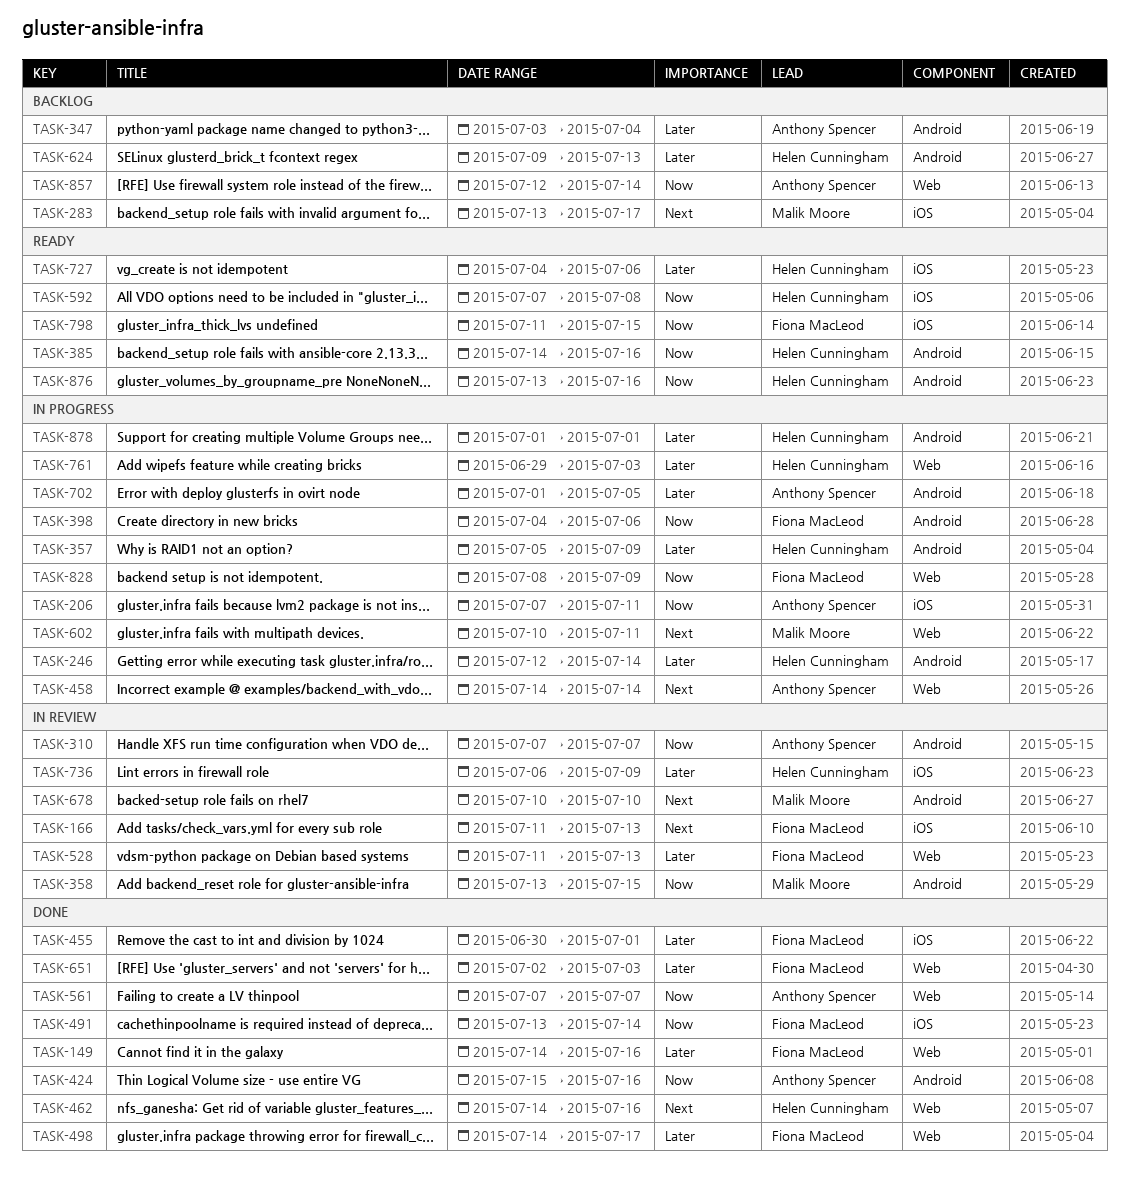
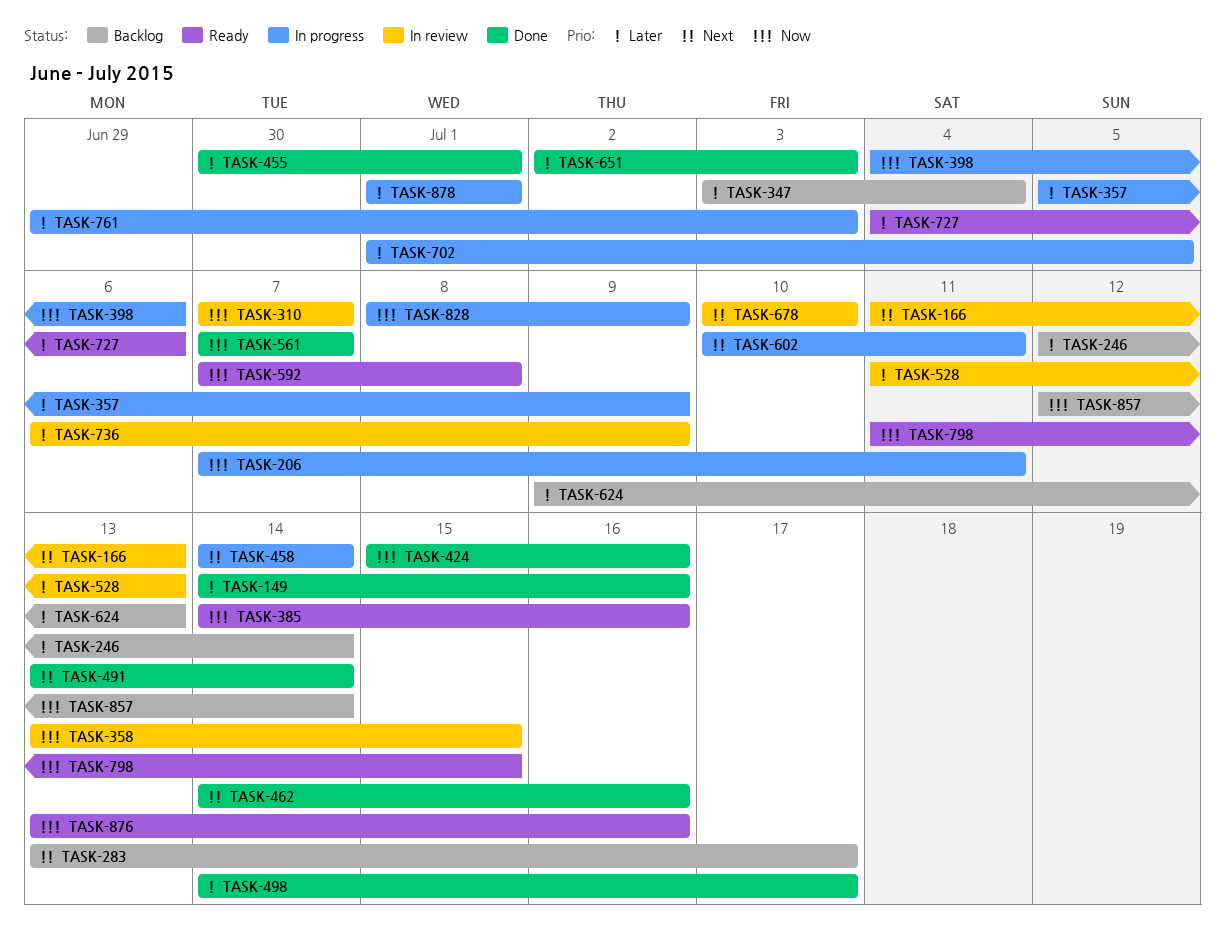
TASK-246, status: In progress -> Backlog
TASK-491, priority: Now -> Next

